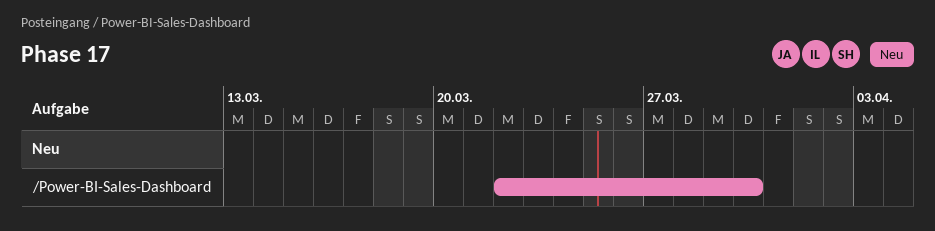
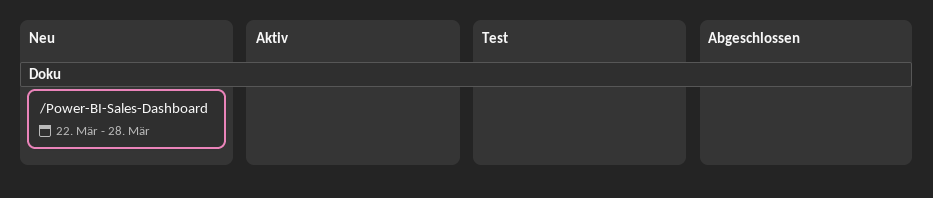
/Power-BI-Sales-Dashboard, due: Mar 30 -> Mar 28

